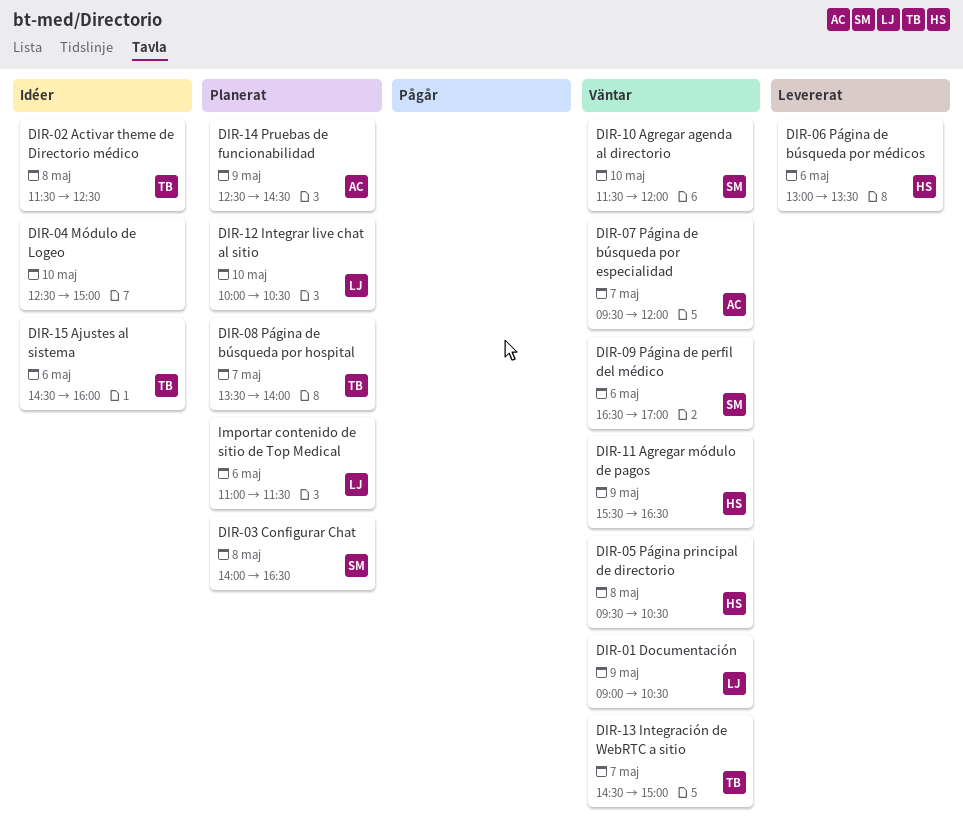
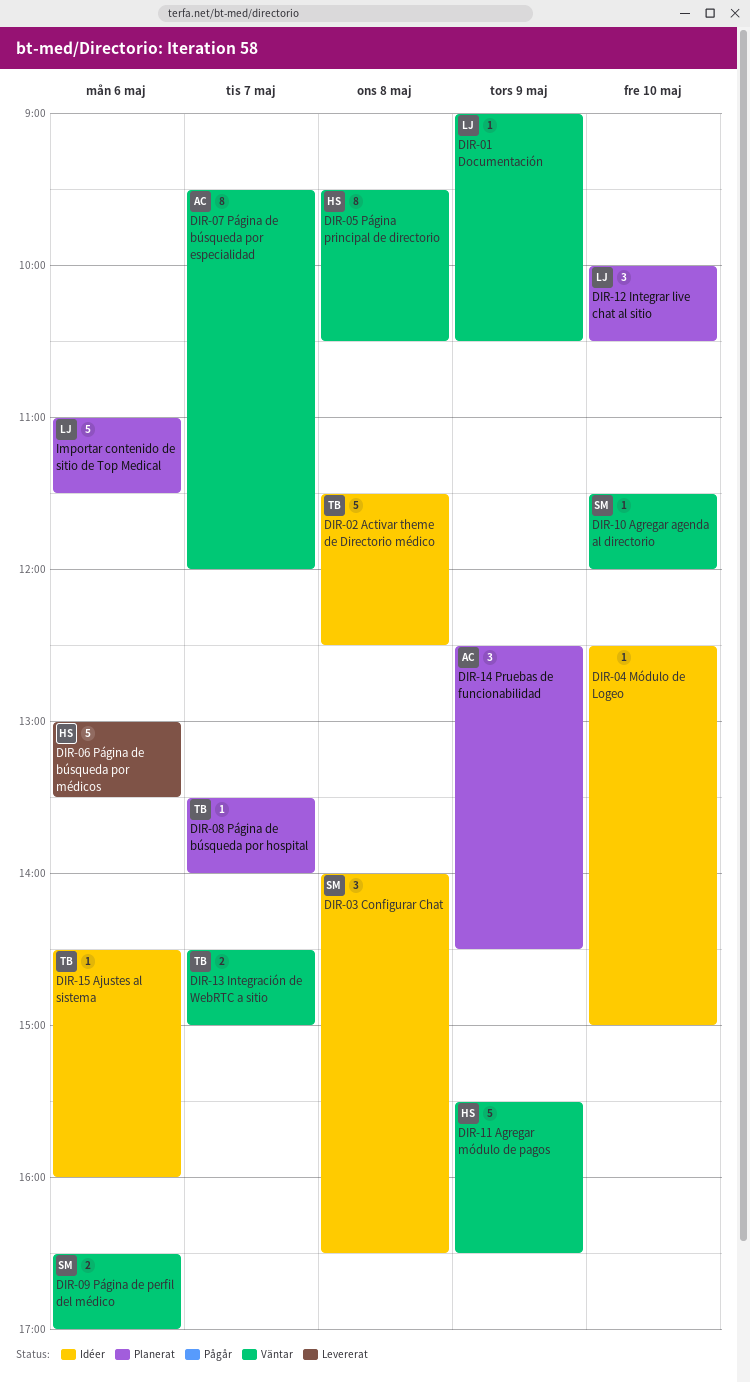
DIR-03 Configurar Chat, status: Planerat -> Idéer

